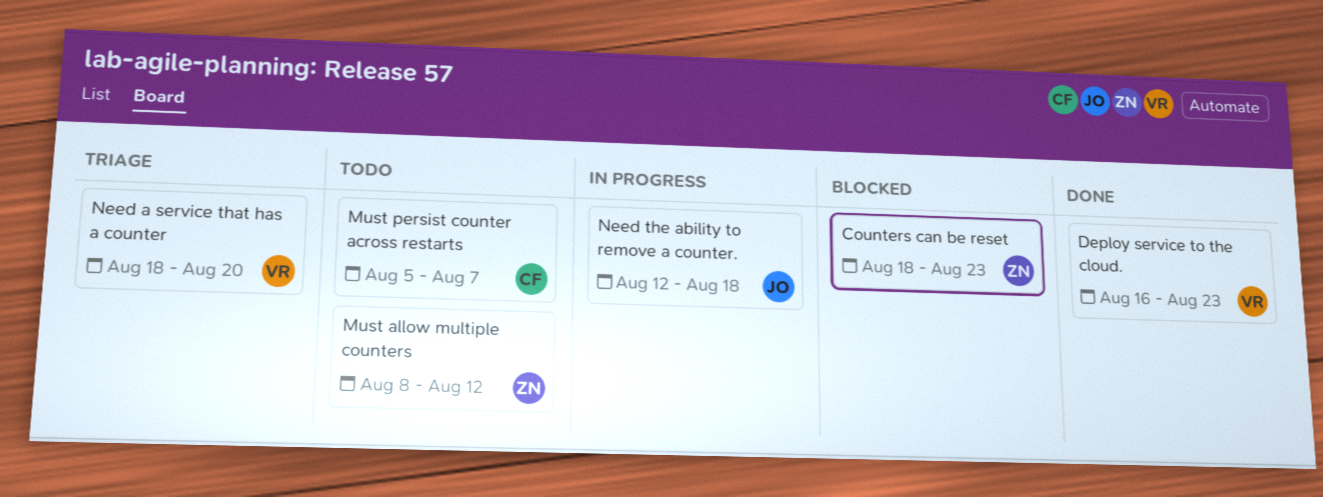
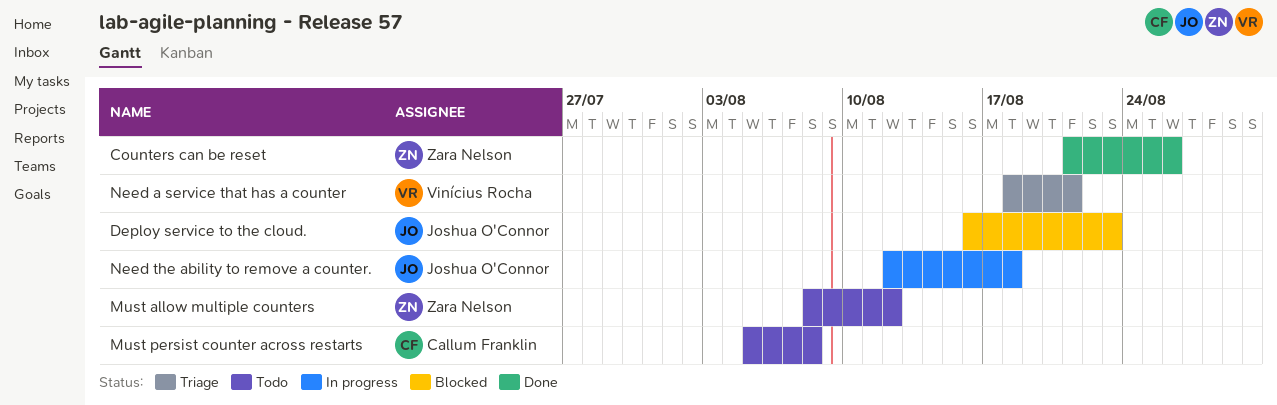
Counters can be reset, status: Blocked -> Done
Counters can be reset, start: Aug 18 -> Aug 21
Counters can be reset, due: Aug 23 -> Aug 26
Deploy service to the cloud., status: Done -> Blocked
Deploy service to the cloud., owner: Vinícius Rocha -> Joshua O'Connor
Must persist counter across restarts, due: Aug 7 -> Aug 8
Need a service that has a counter, due: Aug 20 -> Aug 21

